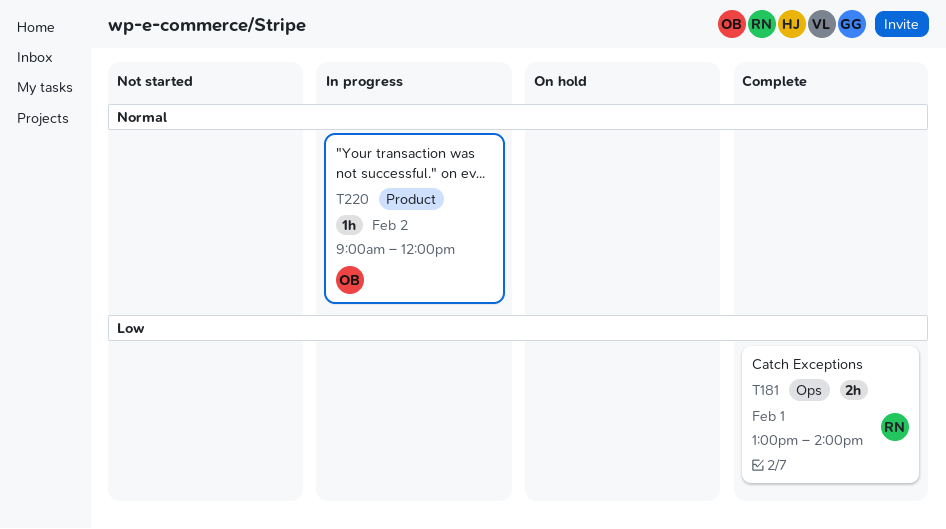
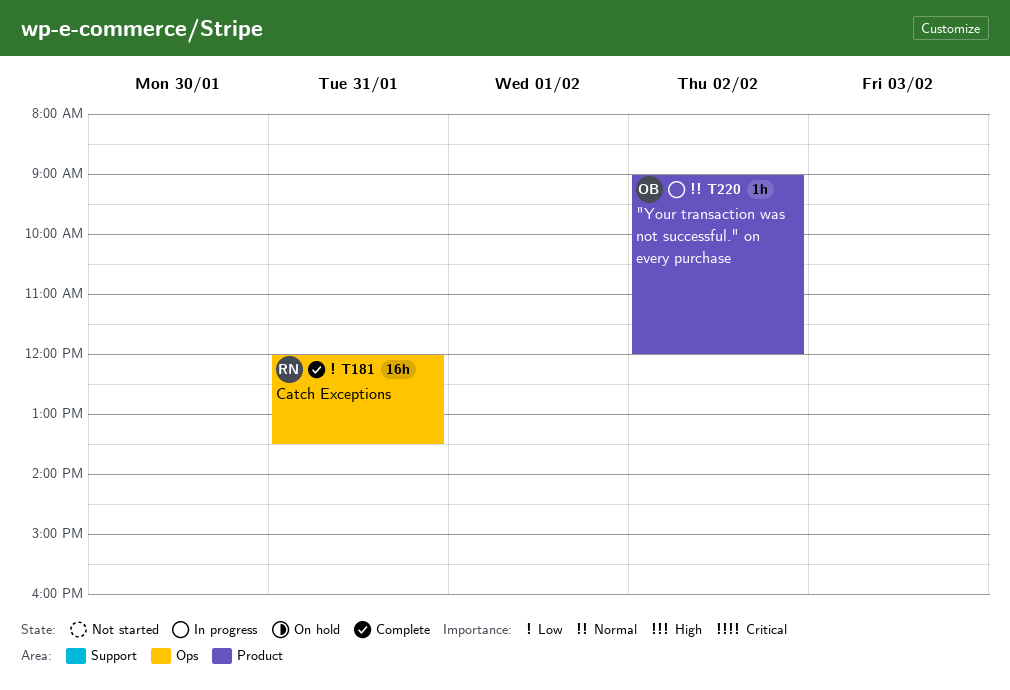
T181, estimate: 2h -> 16h
T181, day: Feb 1 -> Jan 31
T181, begins: 13:00 -> 12:00
T181, ends: 14:00 -> 13:30

